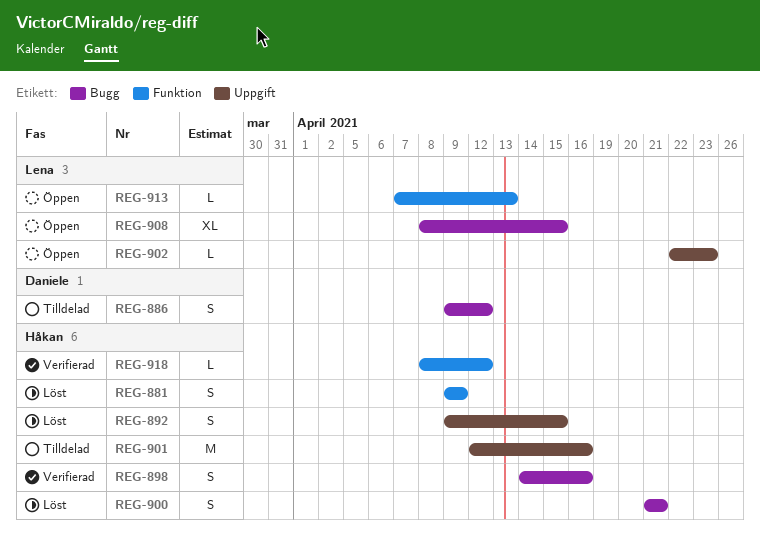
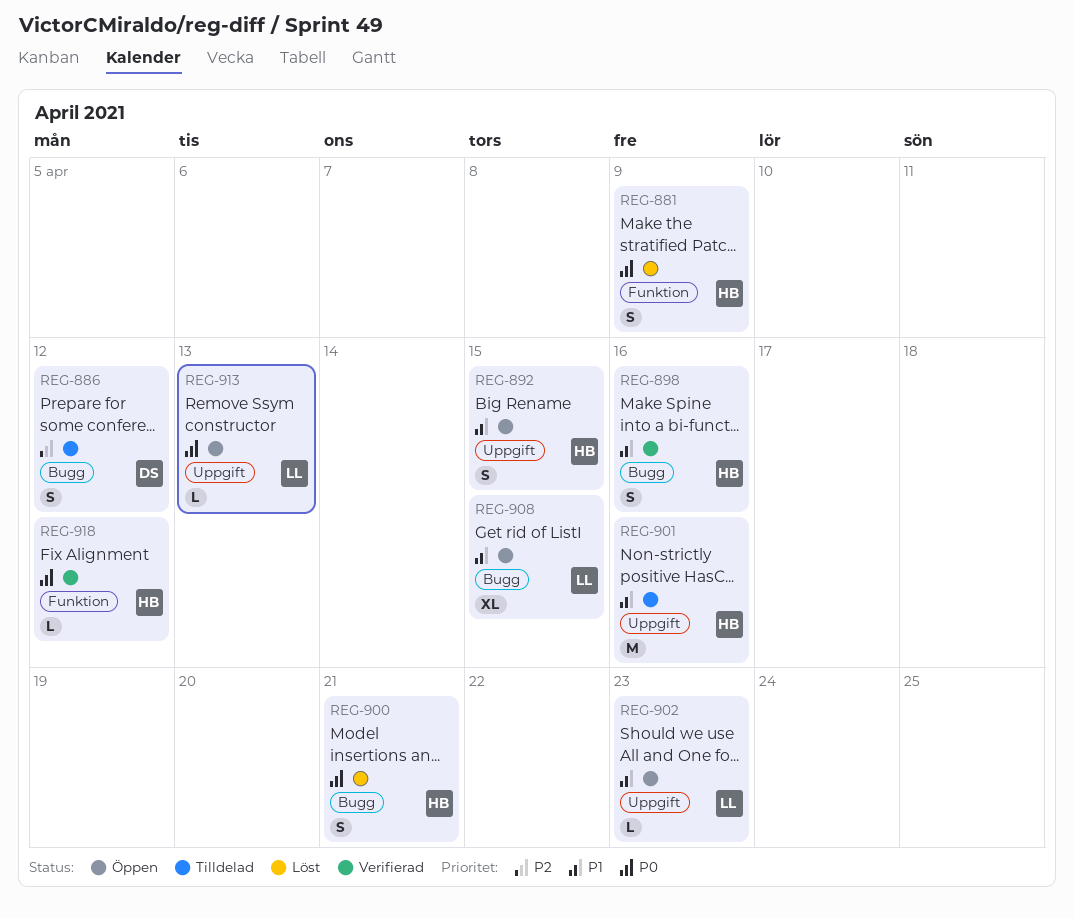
REG-892, status: Löst -> Öppen
REG-913, label: Funktion -> Uppgift

